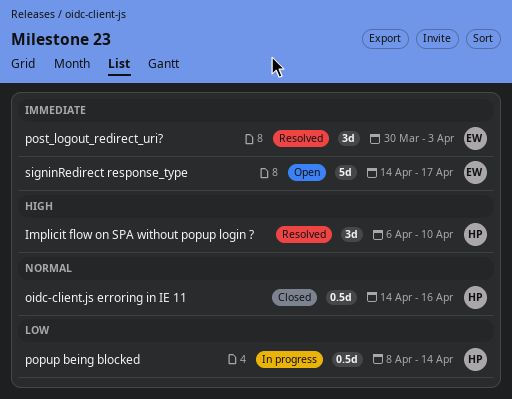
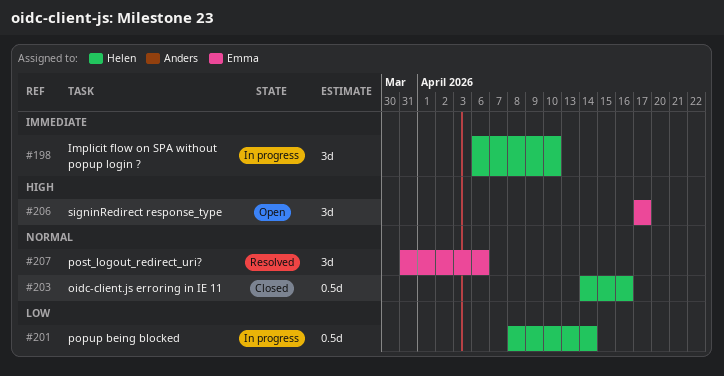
Implicit flow on SPA without popup login ?, status: Resolved -> In progress
Implicit flow on SPA without popup login ?, priority: High -> Immediate
post_logout_redirect_uri?, priority: Immediate -> Normal
post_logout_redirect_uri?, start: Mar 30 -> Mar 31
post_logout_redirect_uri?, due: Apr 3 -> Apr 6
signinRedirect response_type, priority: Immediate -> High
signinRedirect response_type, estimate: 5d -> 3d
signinRedirect response_type, start: Apr 14 -> Apr 17

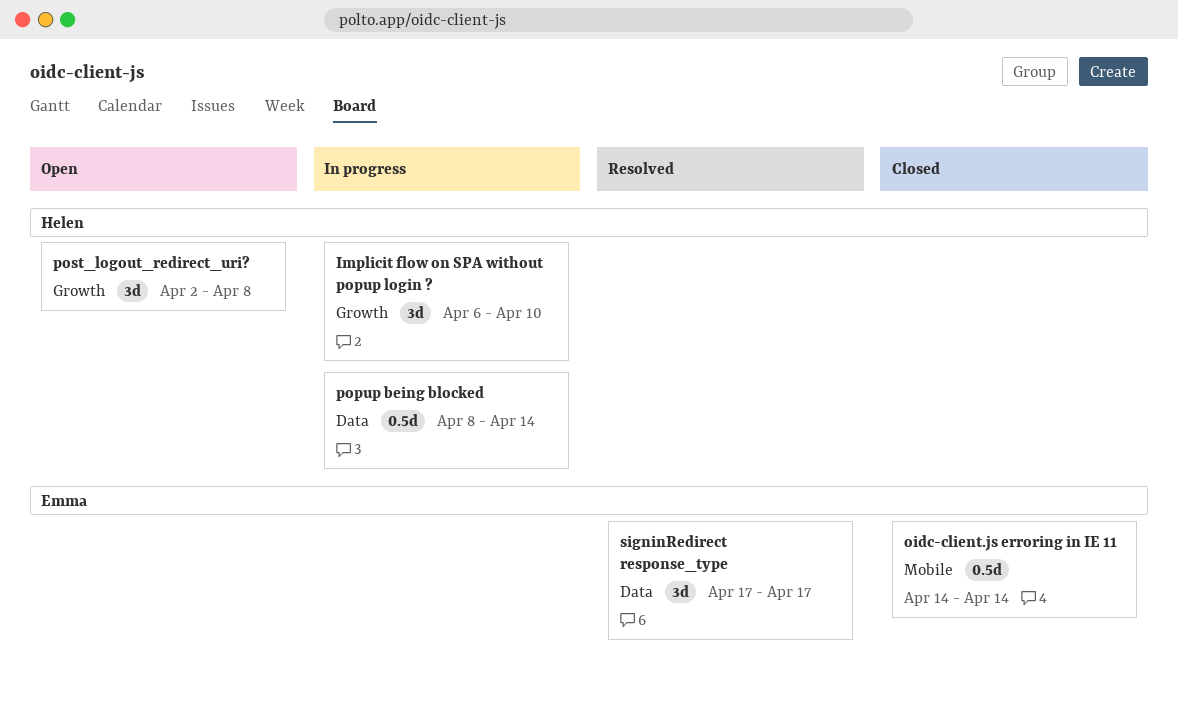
oidc-client.js erroring in IE 11, owner: Helen -> Emma
oidc-client.js erroring in IE 11, due: Apr 16 -> Apr 14
post_logout_redirect_uri?, status: Resolved -> Open
post_logout_redirect_uri?, owner: Emma -> Helen
post_logout_redirect_uri?, start: Mar 31 -> Apr 2
post_logout_redirect_uri?, due: Apr 6 -> Apr 8
signinRedirect response_type, status: Open -> Resolved

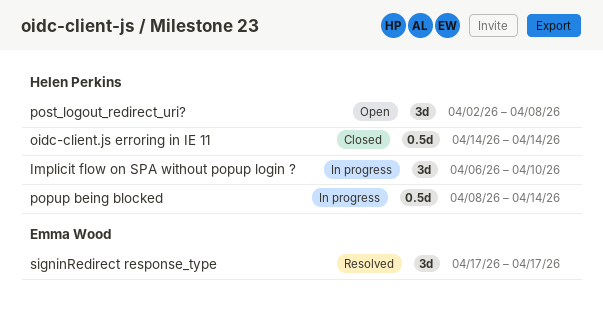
oidc-client.js erroring in IE 11, owner: Emma Wood -> Helen Perkins

